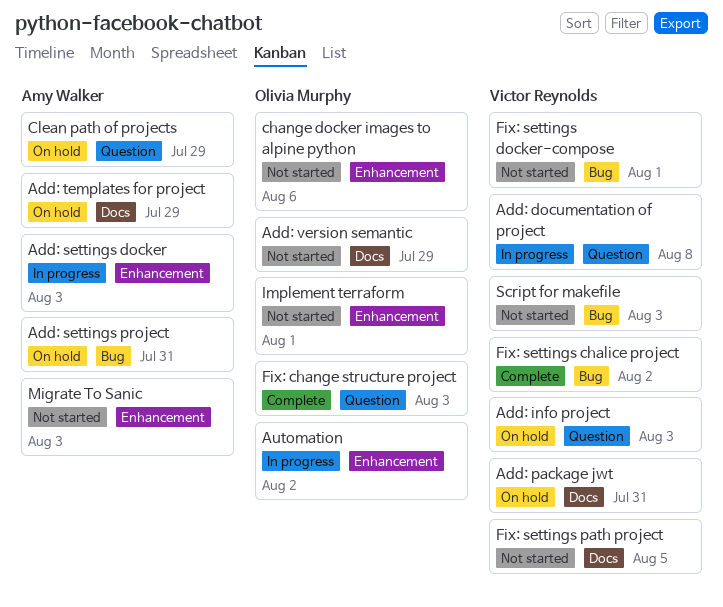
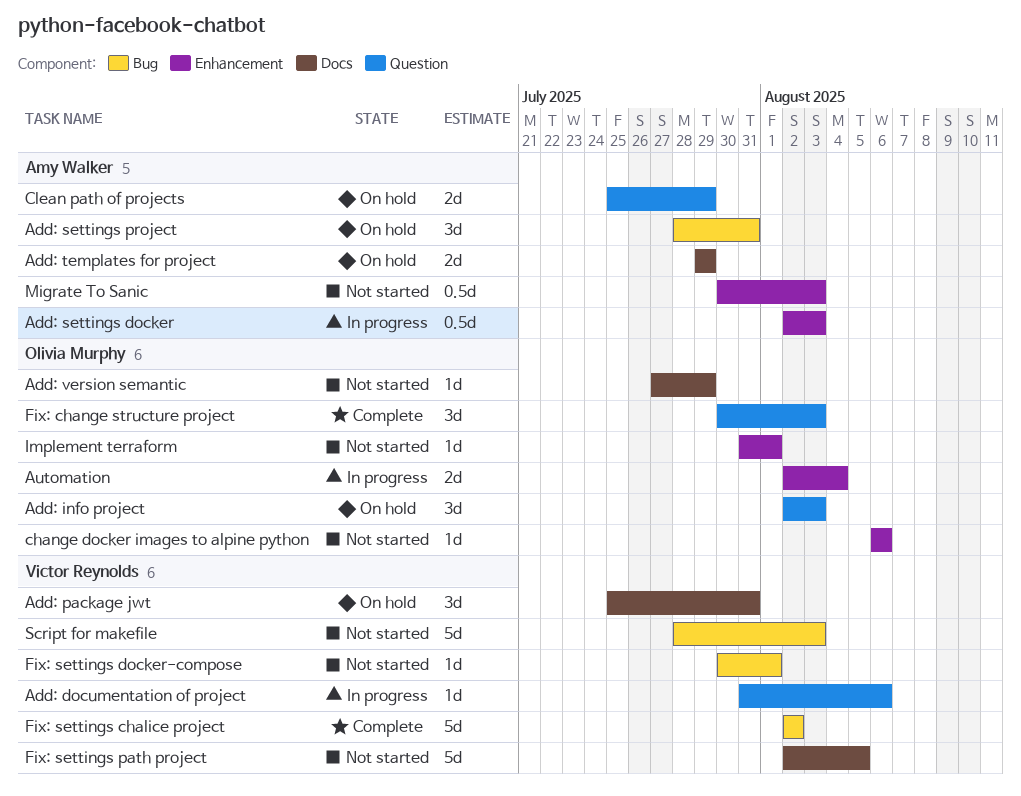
Add: documentation of project, due: Aug 8 -> Aug 6
Add: info project, owner: Victor Reynolds -> Olivia Murphy
Automation, due: Aug 2 -> Aug 4

